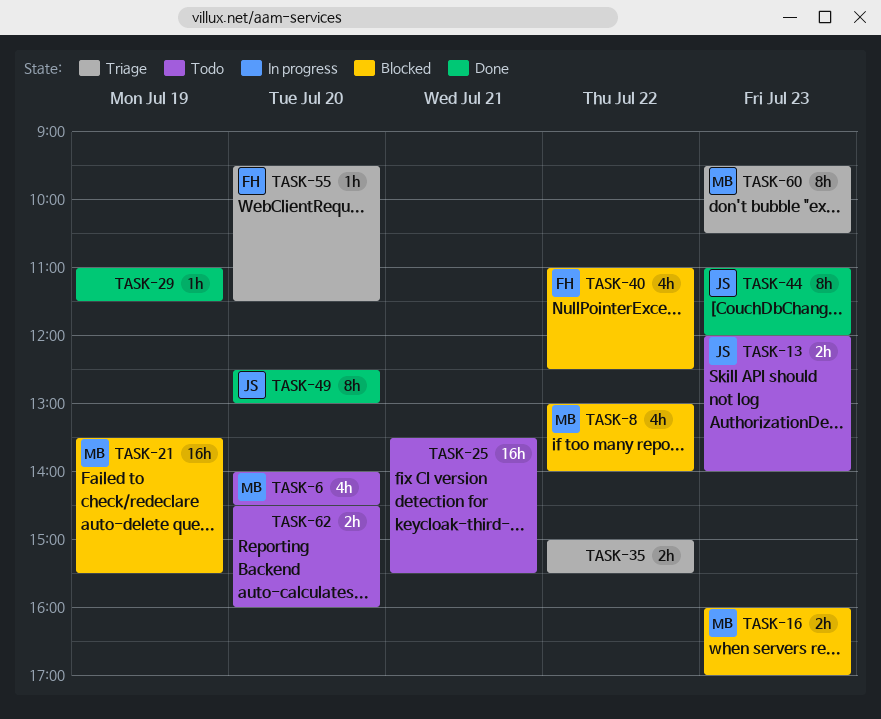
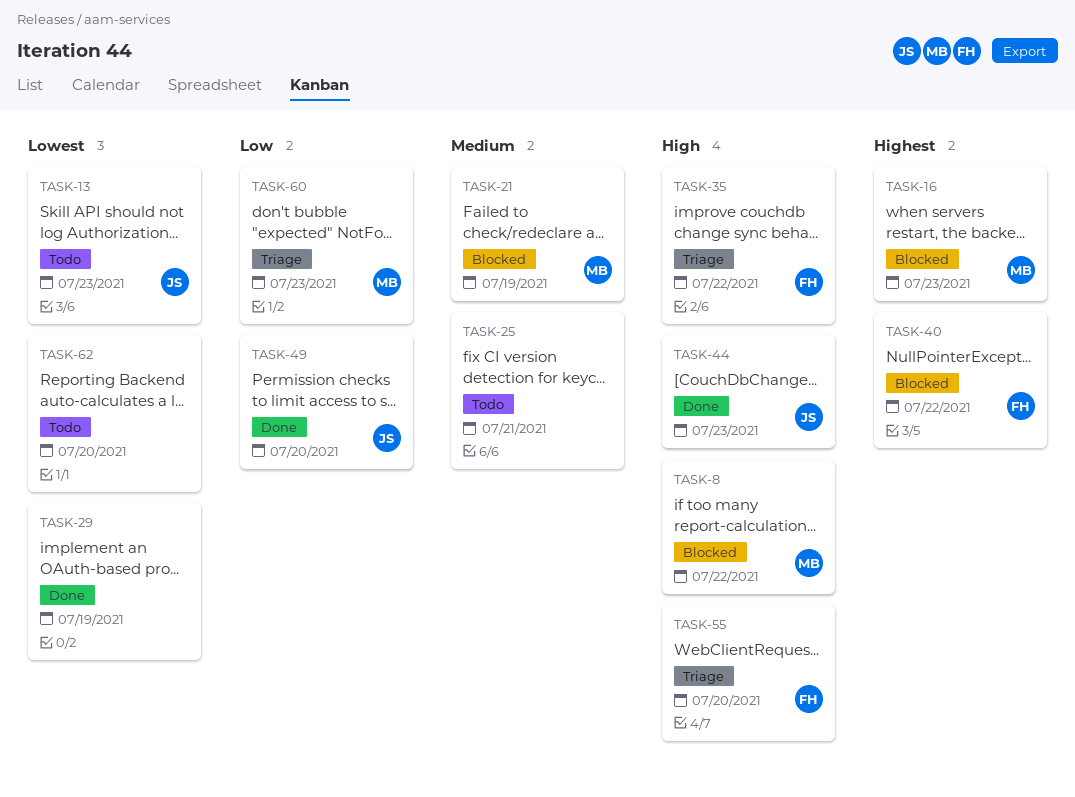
TASK-6: present -> none
TASK-35, owner: none -> FH

